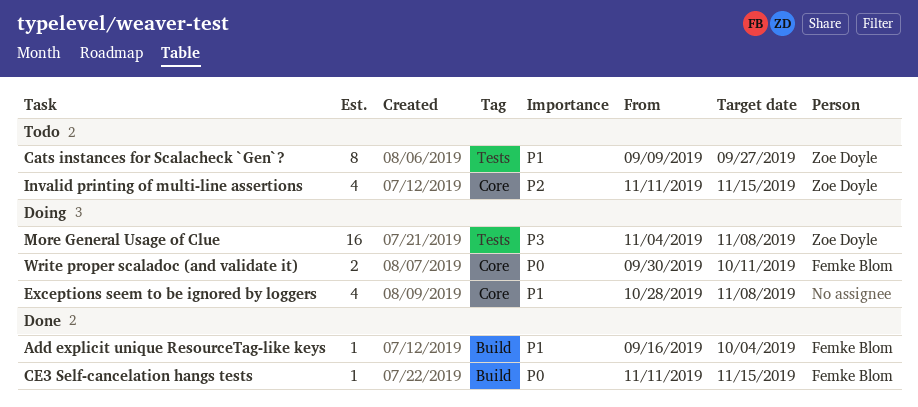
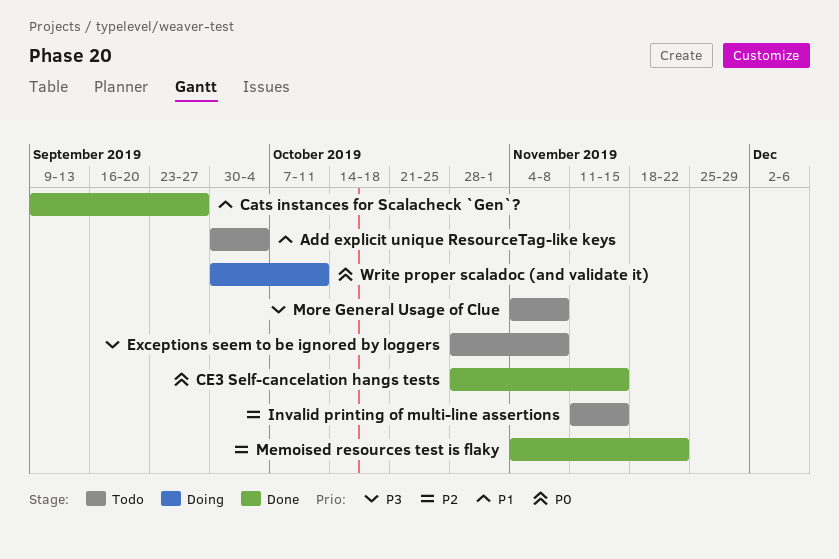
Add explicit unique ResourceTag-like keys, status: Done -> Todo
Add explicit unique ResourceTag-like keys, start: Sep 16 -> Sep 30
Cats instances for Scalacheck `Gen`?, status: Todo -> Done
CE3 Self-cancelation hangs tests, start: Nov 11 -> Oct 28
Exceptions seem to be ignored by loggers, status: Doing -> Todo
Exceptions seem to be ignored by loggers, priority: P1 -> P3
Memoised resources test is flaky: none -> present
More General Usage of Clue, status: Doing -> Todo

